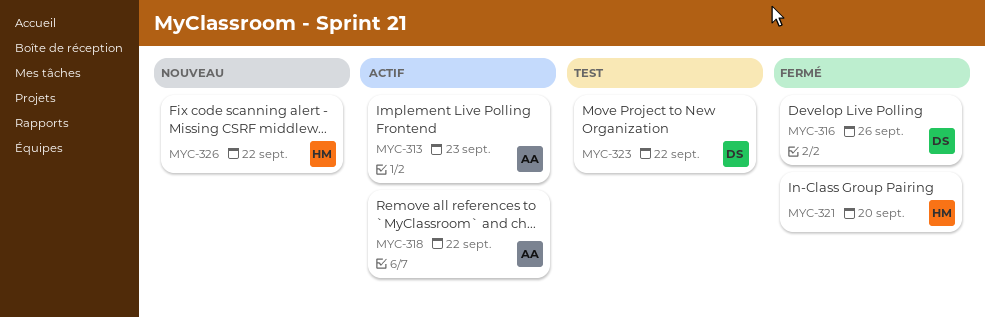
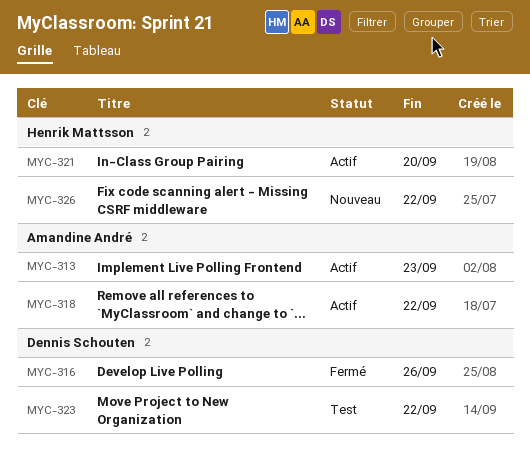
MYC-321, status: Fermé -> Actif

